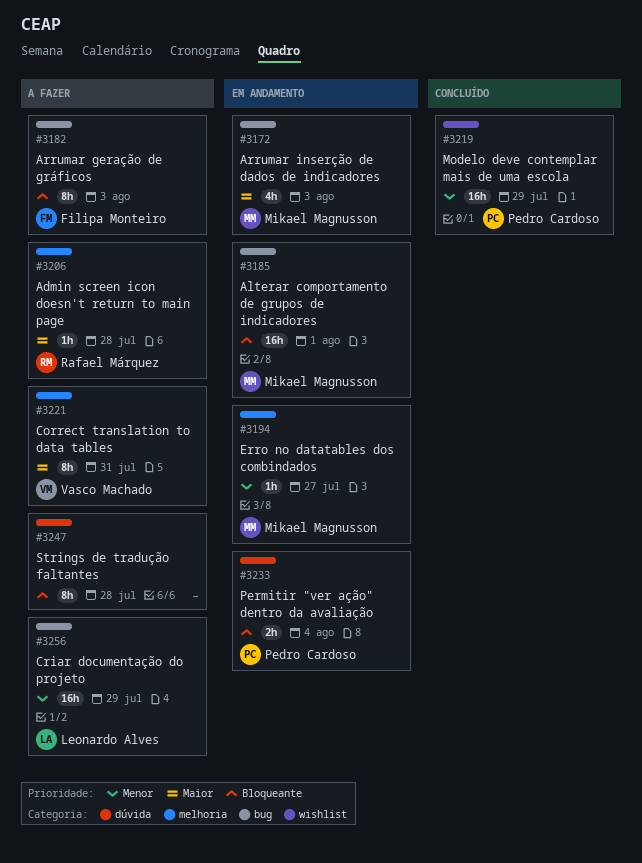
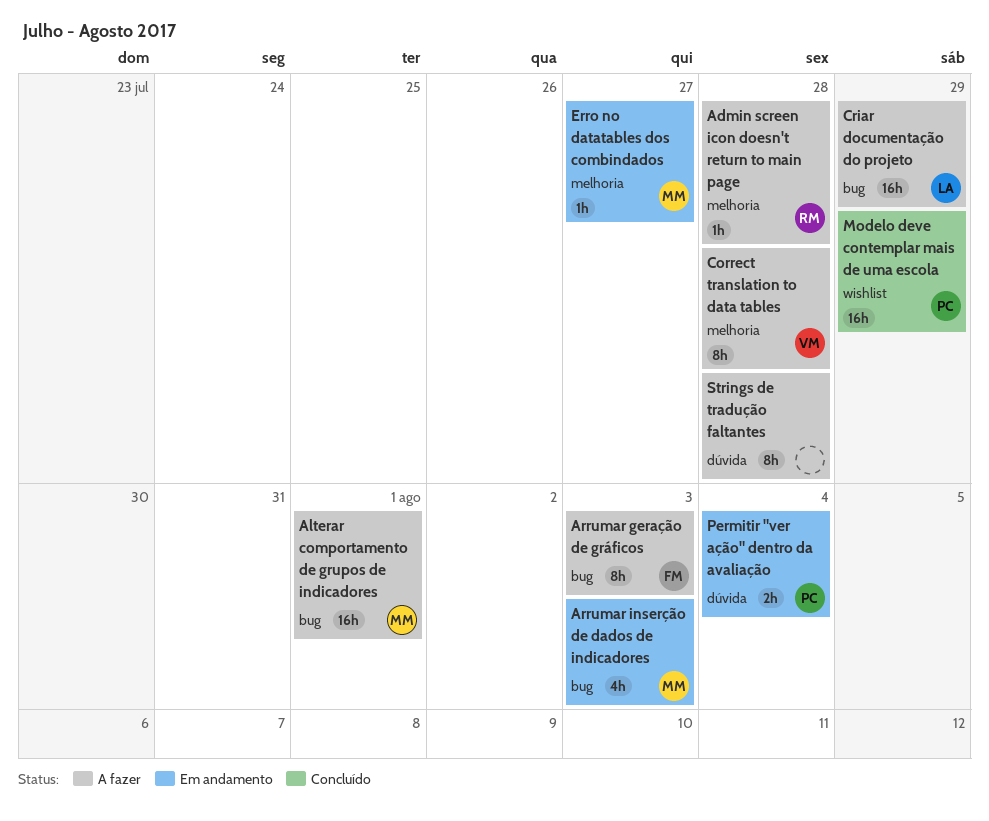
Alterar comportamento de grupos de indicadores, status: Em andamento -> A fazer
Correct translation to data tables, due: Jul 31 -> Jul 28

